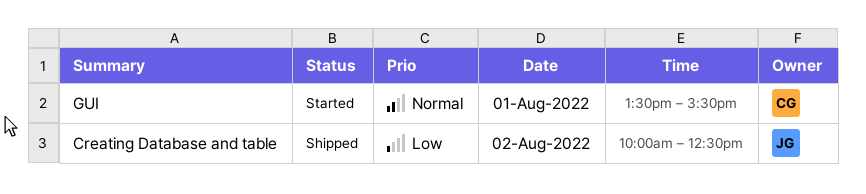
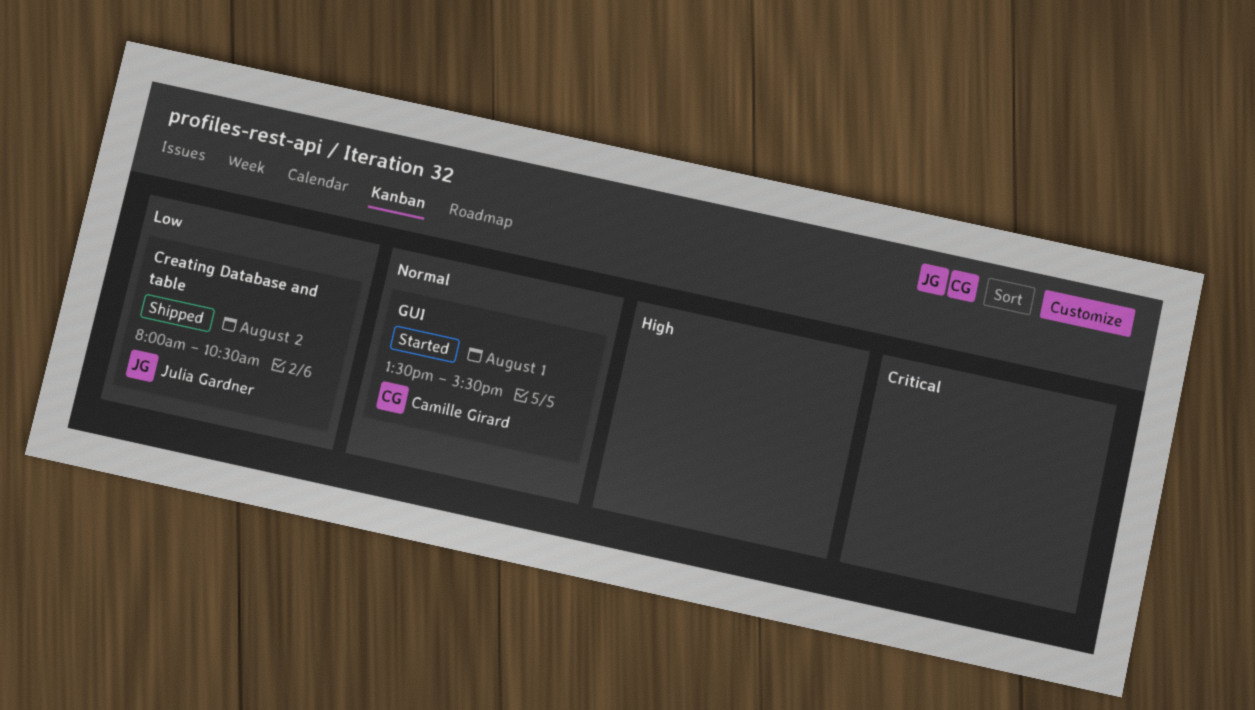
Creating Database and table, begins: 10:00 -> 08:00
Creating Database and table, ends: 12:30 -> 10:30

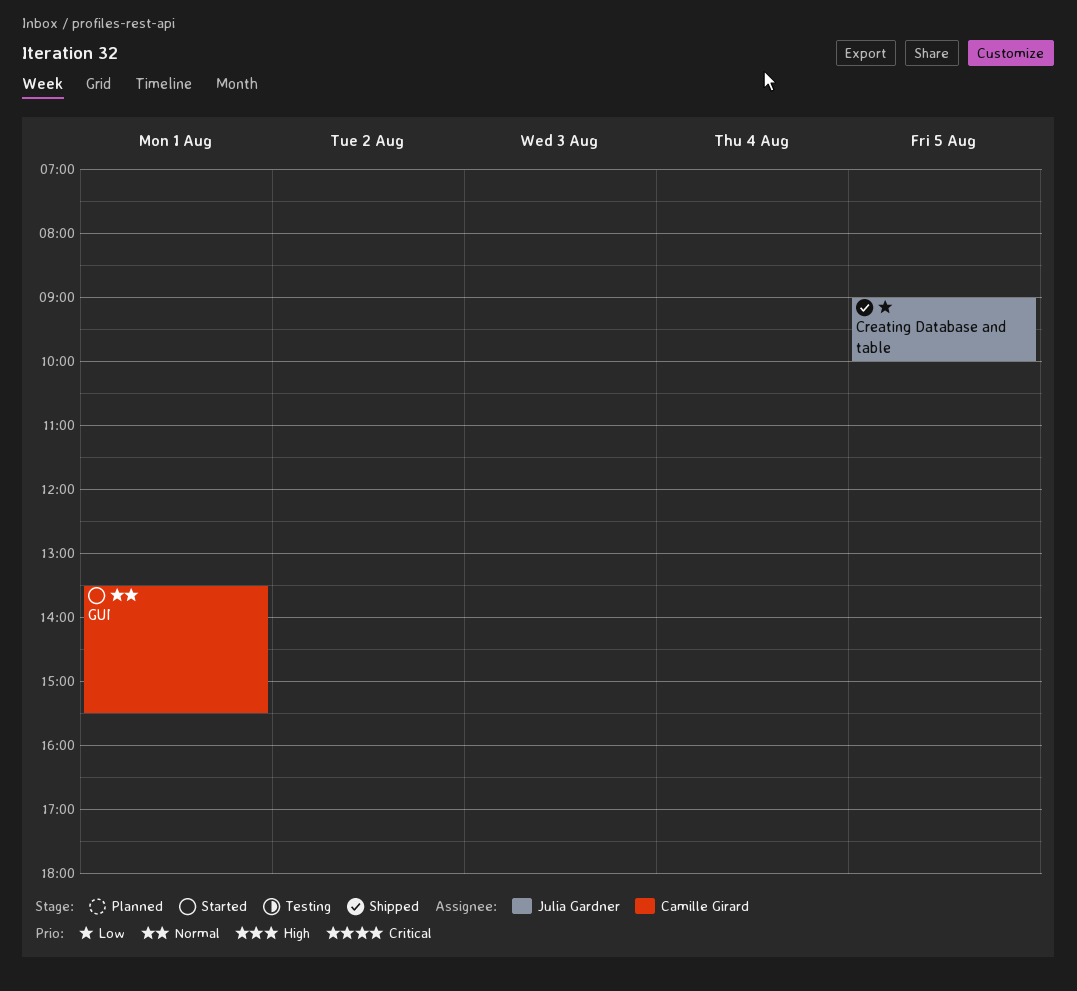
Creating Database and table, day: Aug 2 -> Aug 5
Creating Database and table, begins: 08:00 -> 09:00
Creating Database and table, ends: 10:30 -> 10:00

